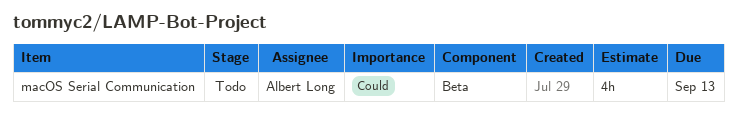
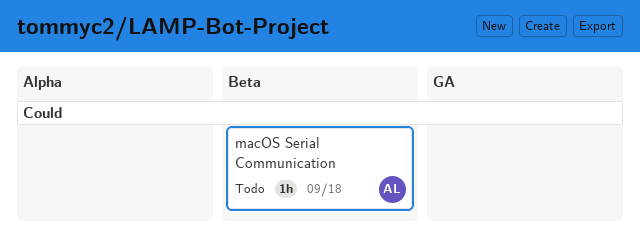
macOS Serial Communication, estimate: 4h -> 1h
macOS Serial Communication, due: Sep 13 -> Sep 18

